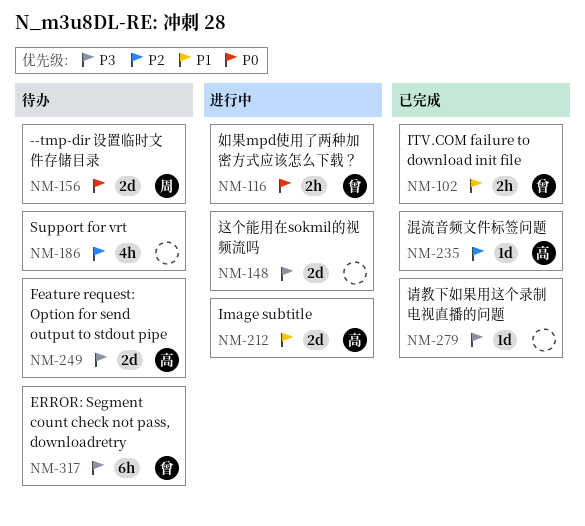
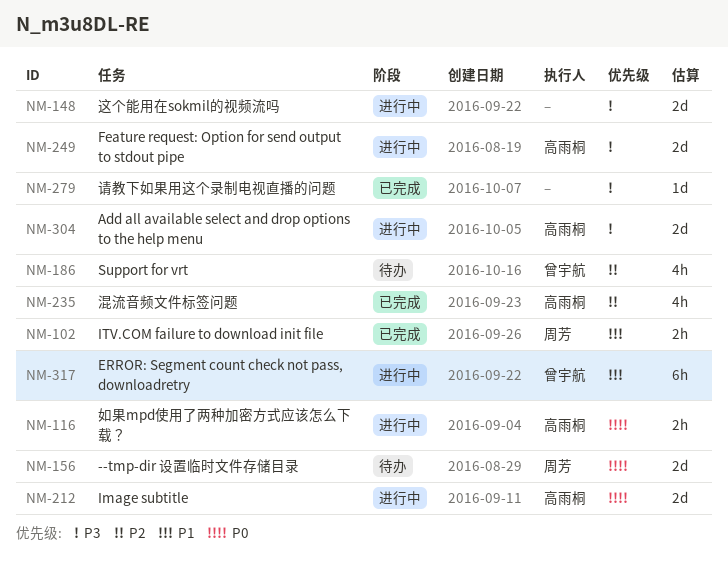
NM-102, owner: 曾宇航 -> 周芳
NM-116, owner: 曾宇航 -> 高雨桐
NM-186, owner: none -> 曾宇航
NM-212, priority: P1 -> P0
NM-235, estimate: 1d -> 4h
NM-249, status: 待办 -> 进行中
NM-304: none -> present
NM-317, status: 待办 -> 进行中
NM-317, priority: P3 -> P1

